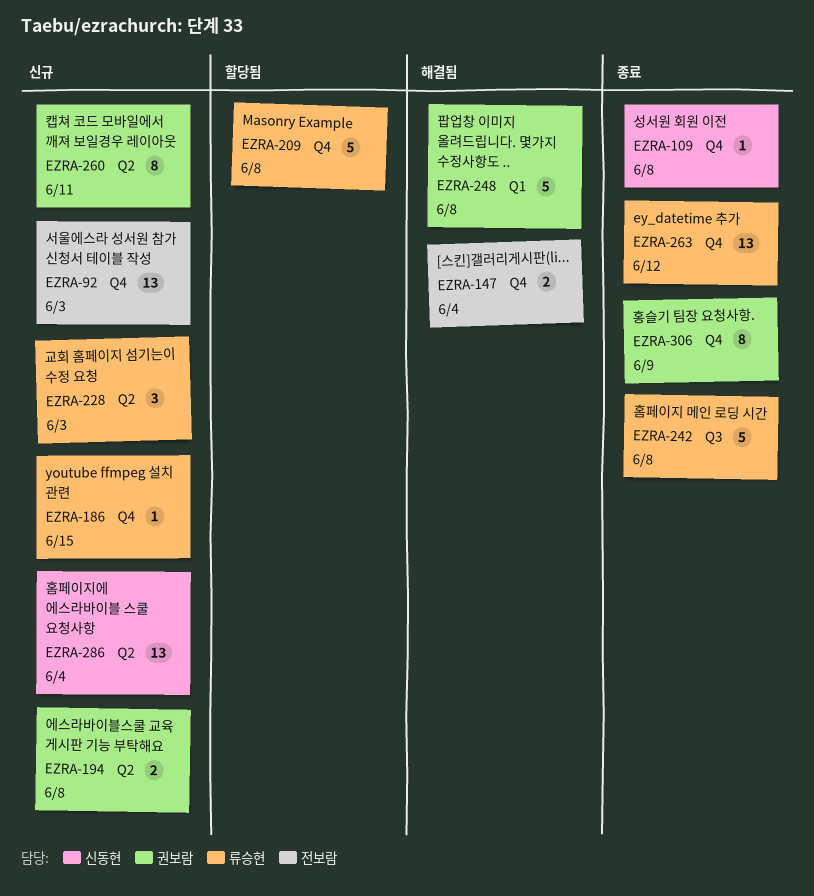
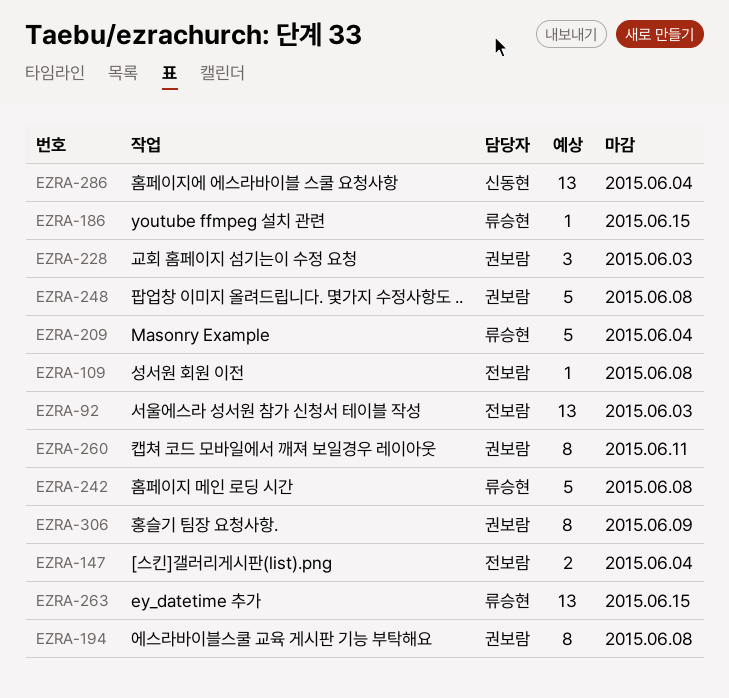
EZRA-109, owner: 신동현 -> 전보람
EZRA-194, estimate: 2 -> 8
EZRA-209, due: Jun 8 -> Jun 4
EZRA-228, owner: 류승현 -> 권보람
EZRA-263, due: Jun 12 -> Jun 15

